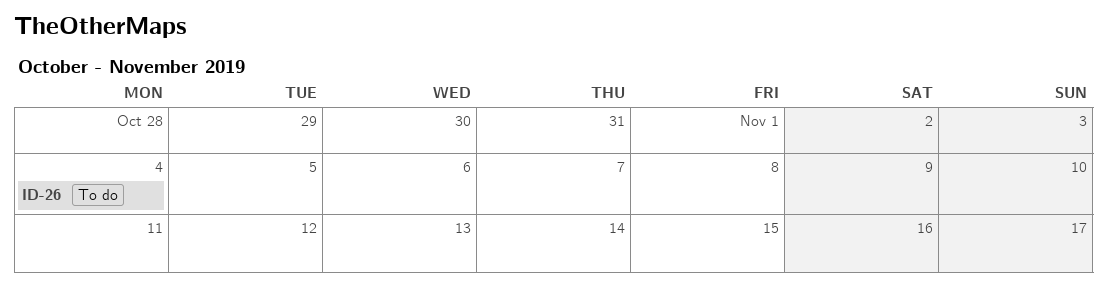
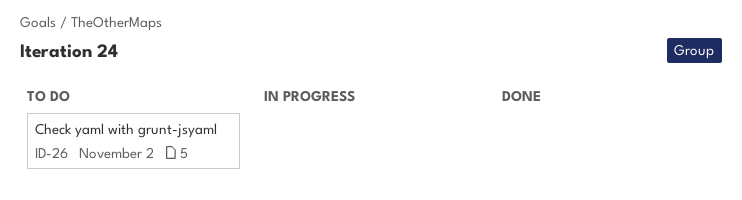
ID-26, due: Nov 4 -> Nov 2

